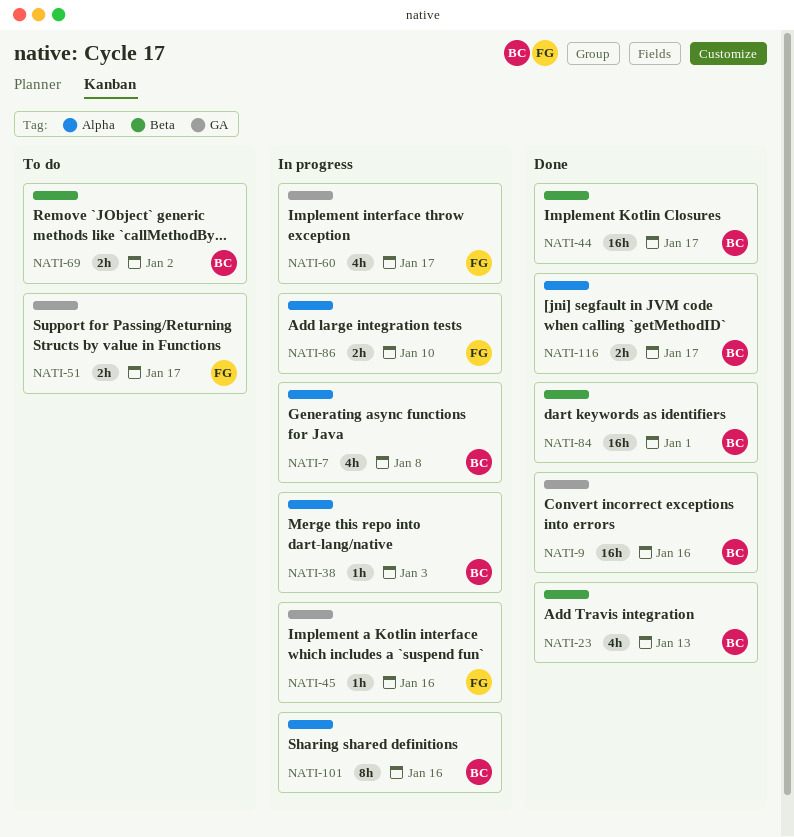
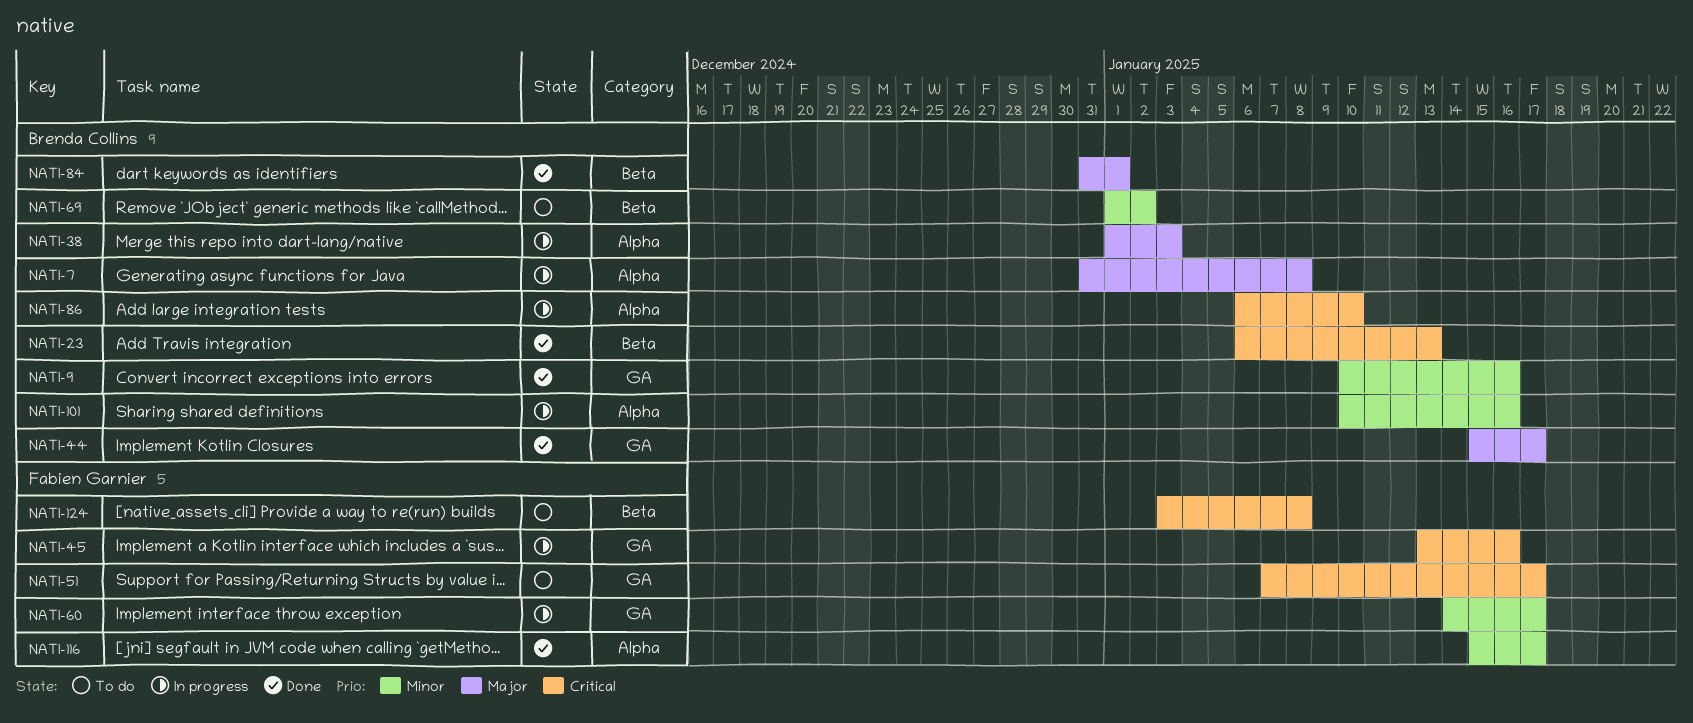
NATI-44, label: Beta -> GA
NATI-86, owner: Fabien Garnier -> Brenda Collins
NATI-116, owner: Brenda Collins -> Fabien Garnier
NATI-124: none -> present

